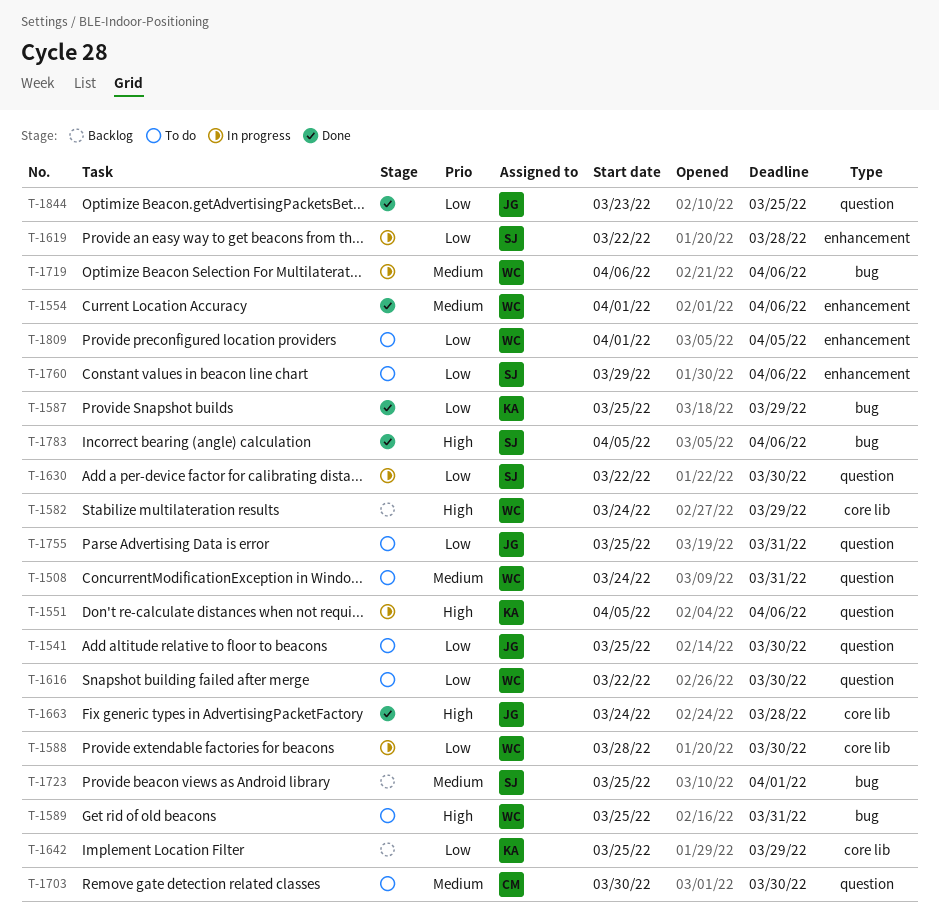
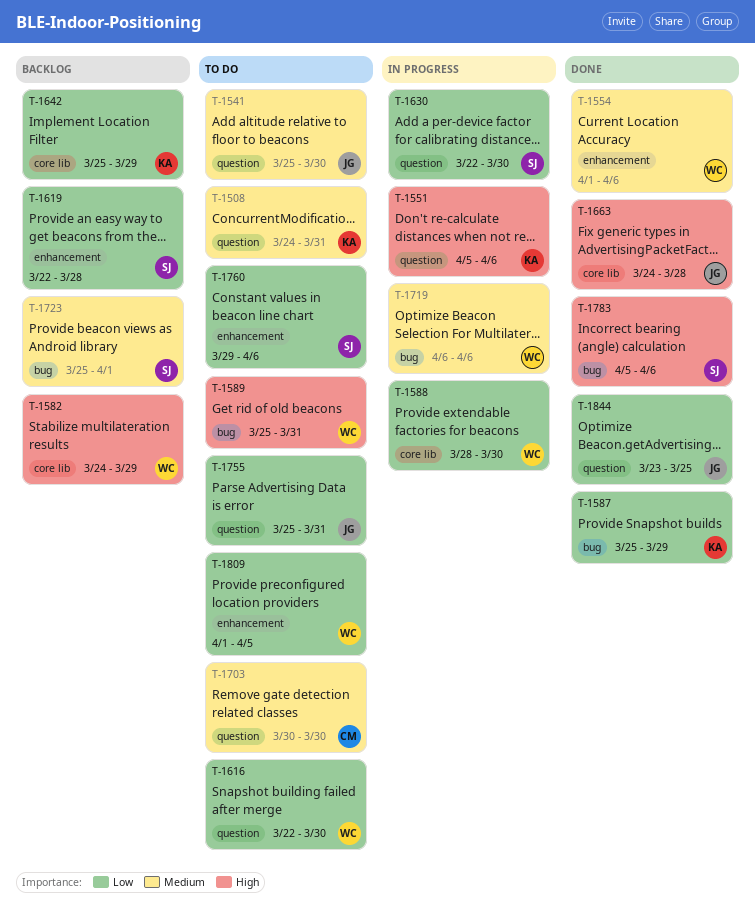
T-1508, owner: WC -> KA
T-1541, priority: Low -> Medium
T-1619, status: In progress -> Backlog

